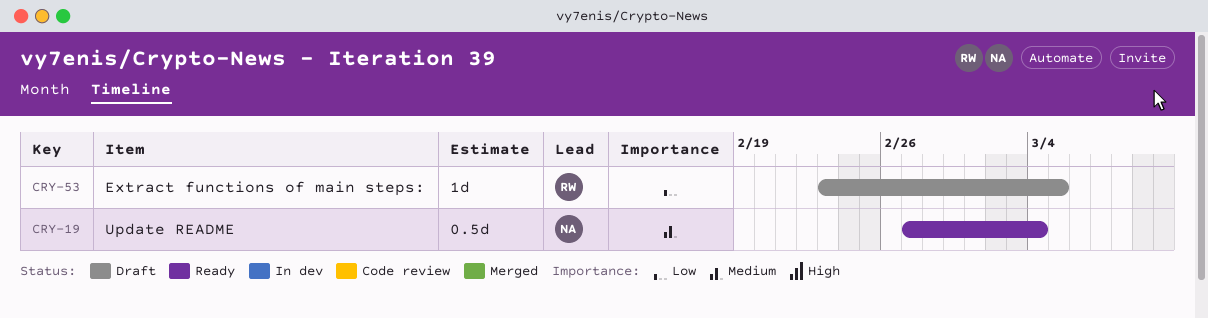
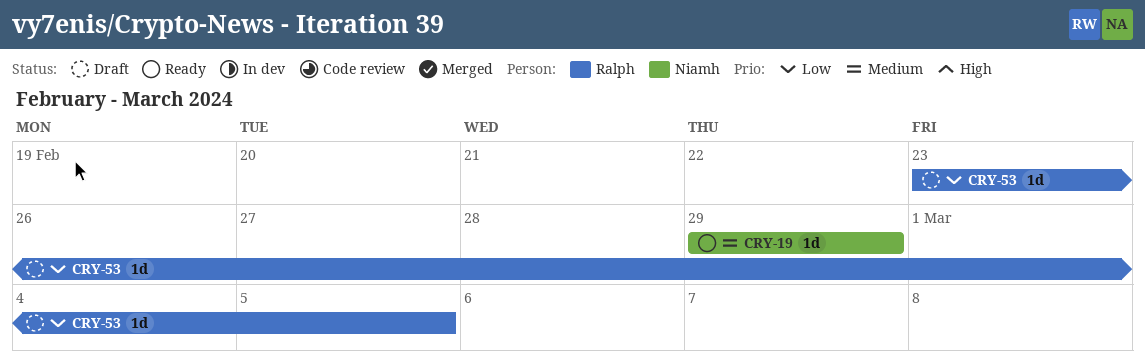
CRY-19, estimate: 0.5d -> 1d
CRY-19, start: Feb 27 -> Feb 29
CRY-19, due: Mar 4 -> Feb 29

